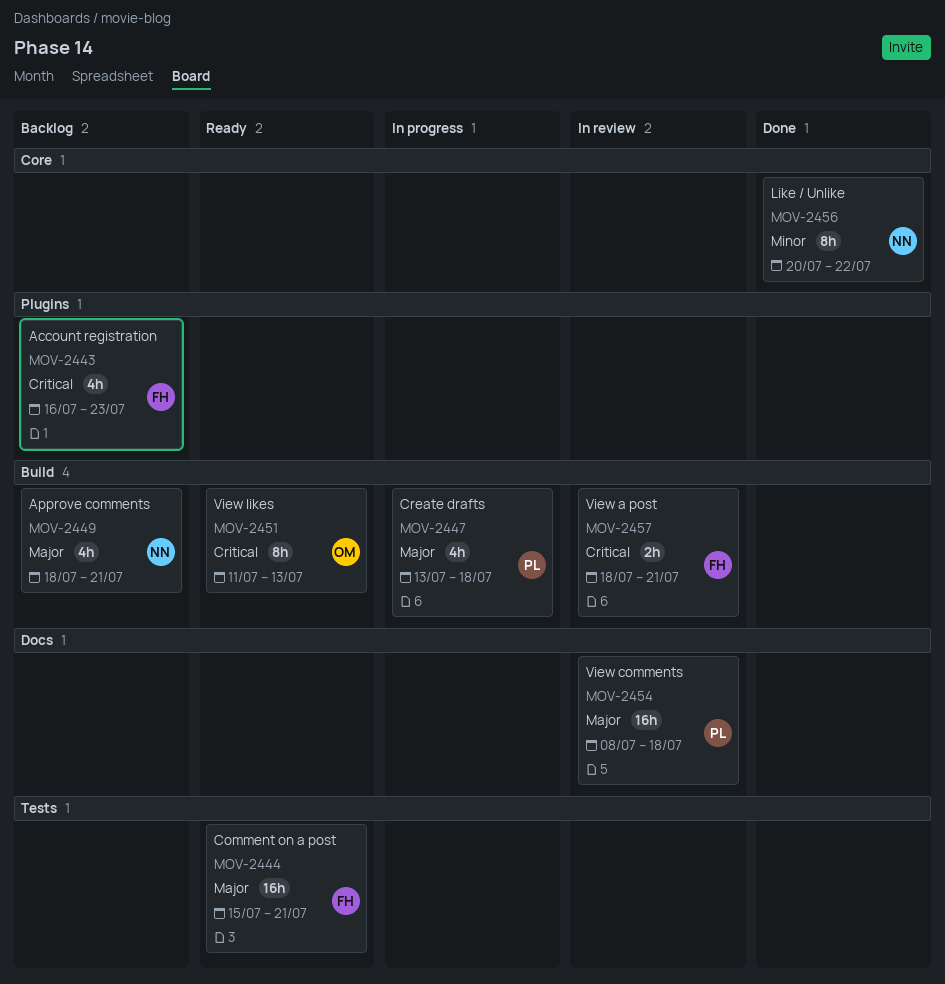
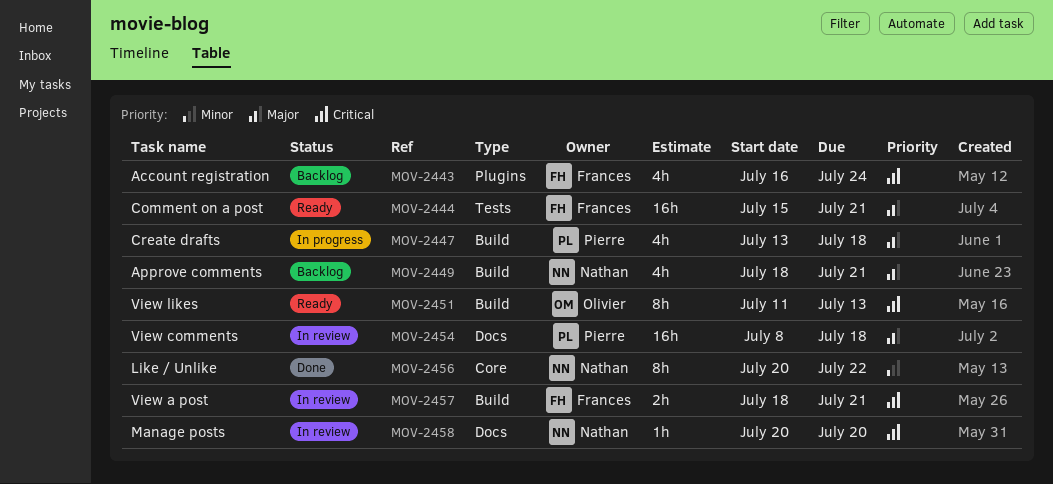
MOV-2443, due: Jul 23 -> Jul 24
MOV-2458: none -> present

